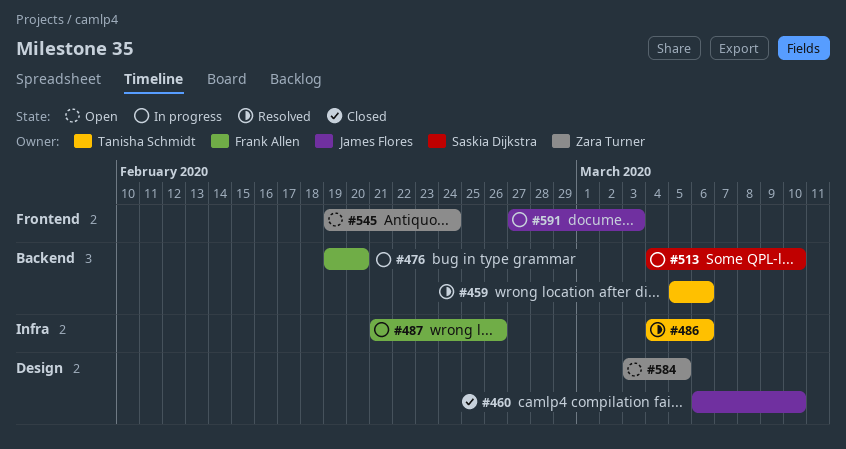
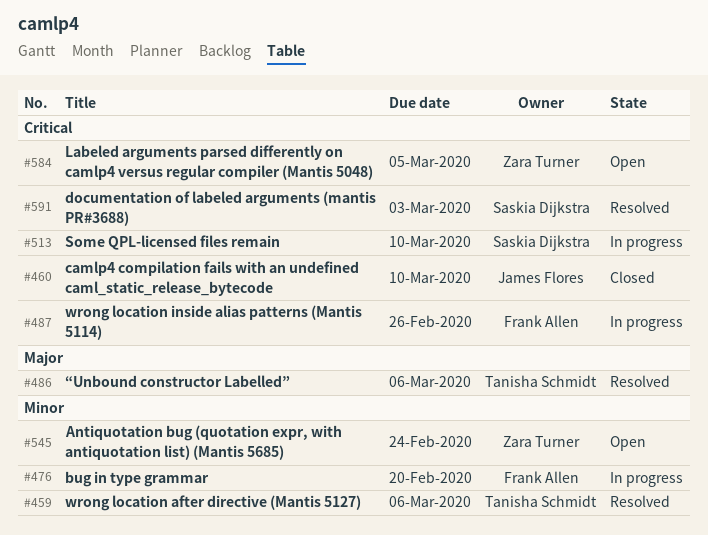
#591, status: In progress -> Resolved
#591, owner: James Flores -> Saskia Dijkstra

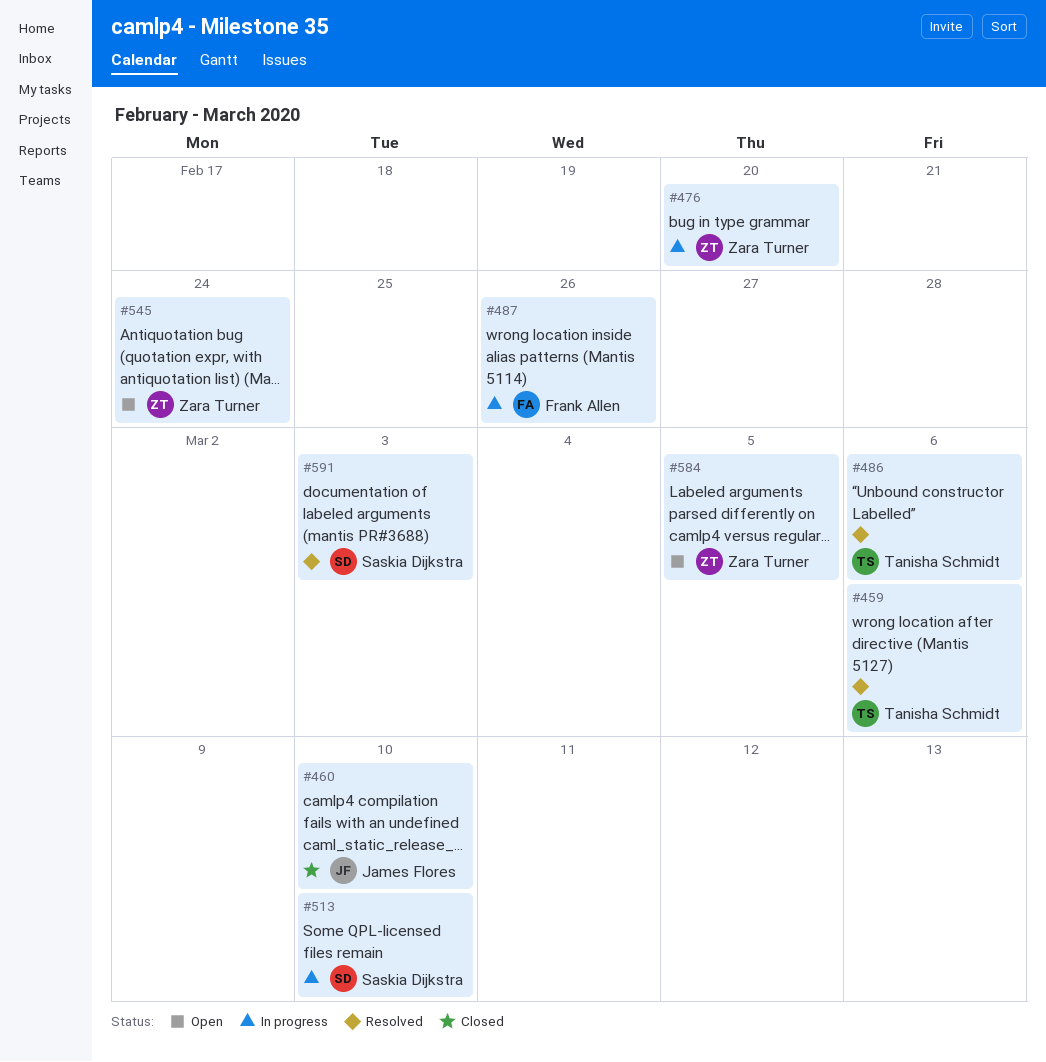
#476, owner: Frank Allen -> Zara Turner

